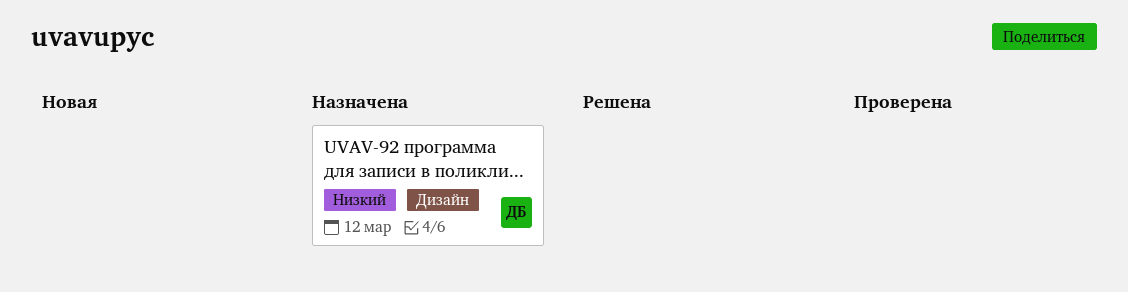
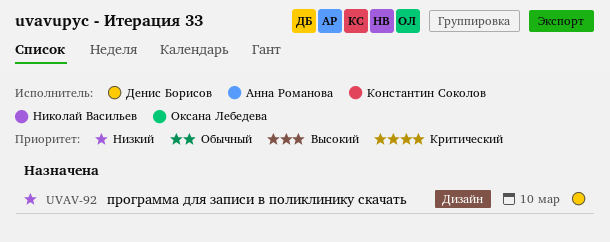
UVAV-92, due: Mar 12 -> Mar 10

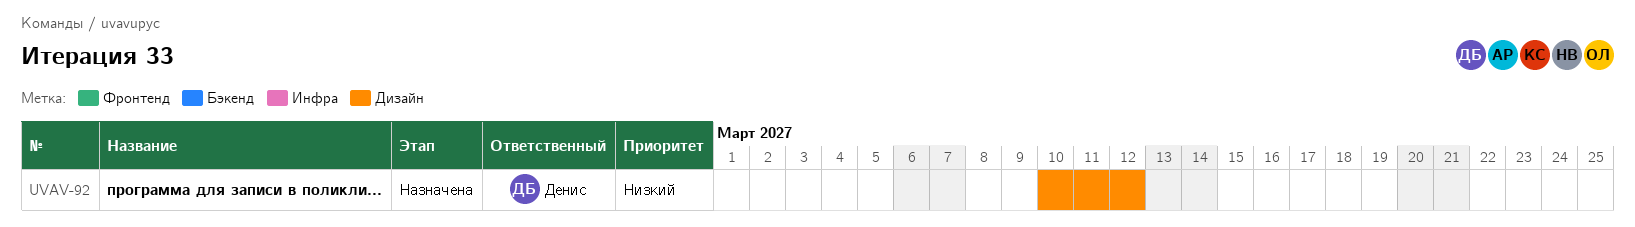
UVAV-92, due: Mar 10 -> Mar 12

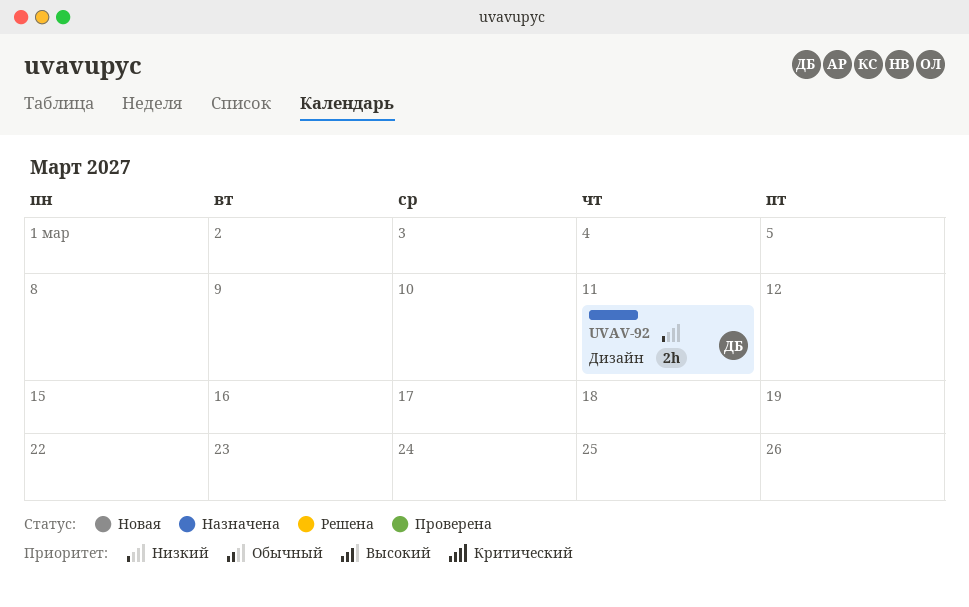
UVAV-92, due: Mar 12 -> Mar 11

